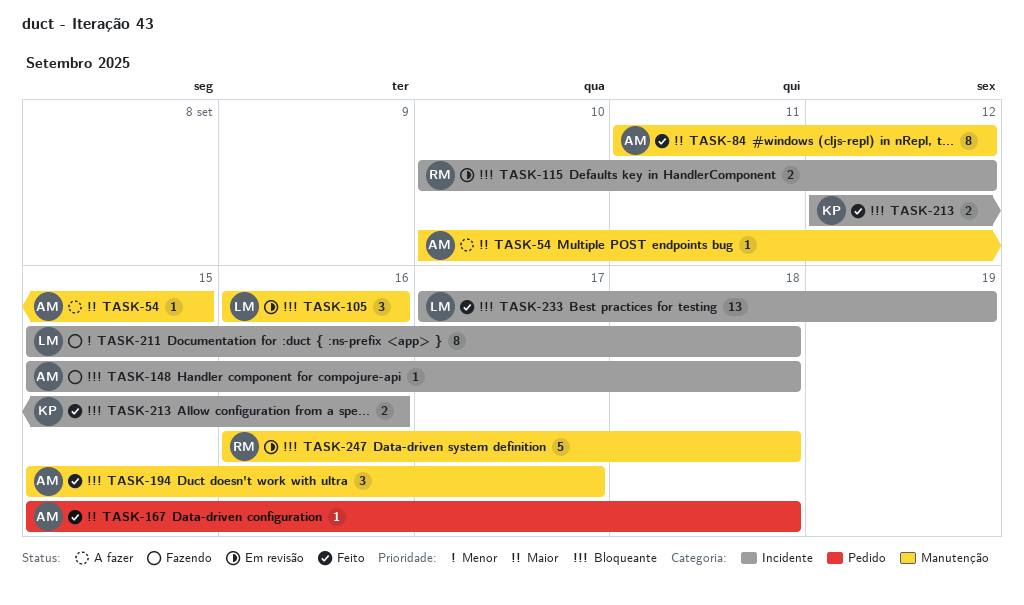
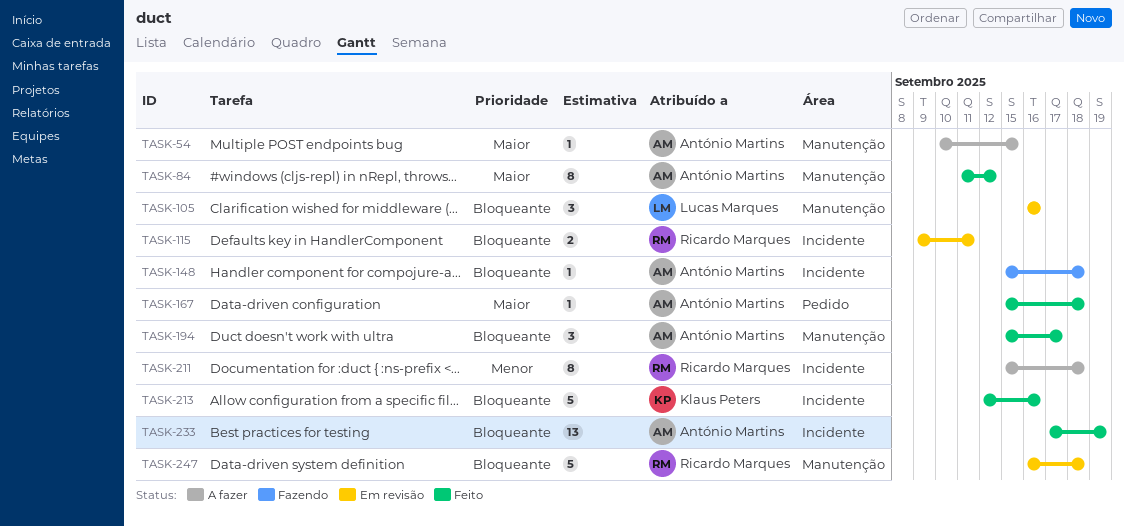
TASK-115, start: Sep 10 -> Sep 9
TASK-115, due: Sep 12 -> Sep 11
TASK-211, status: Fazendo -> A fazer
TASK-211, owner: Lucas Marques -> Ricardo Marques
TASK-213, estimate: 2 -> 5
TASK-233, owner: Lucas Marques -> António Martins

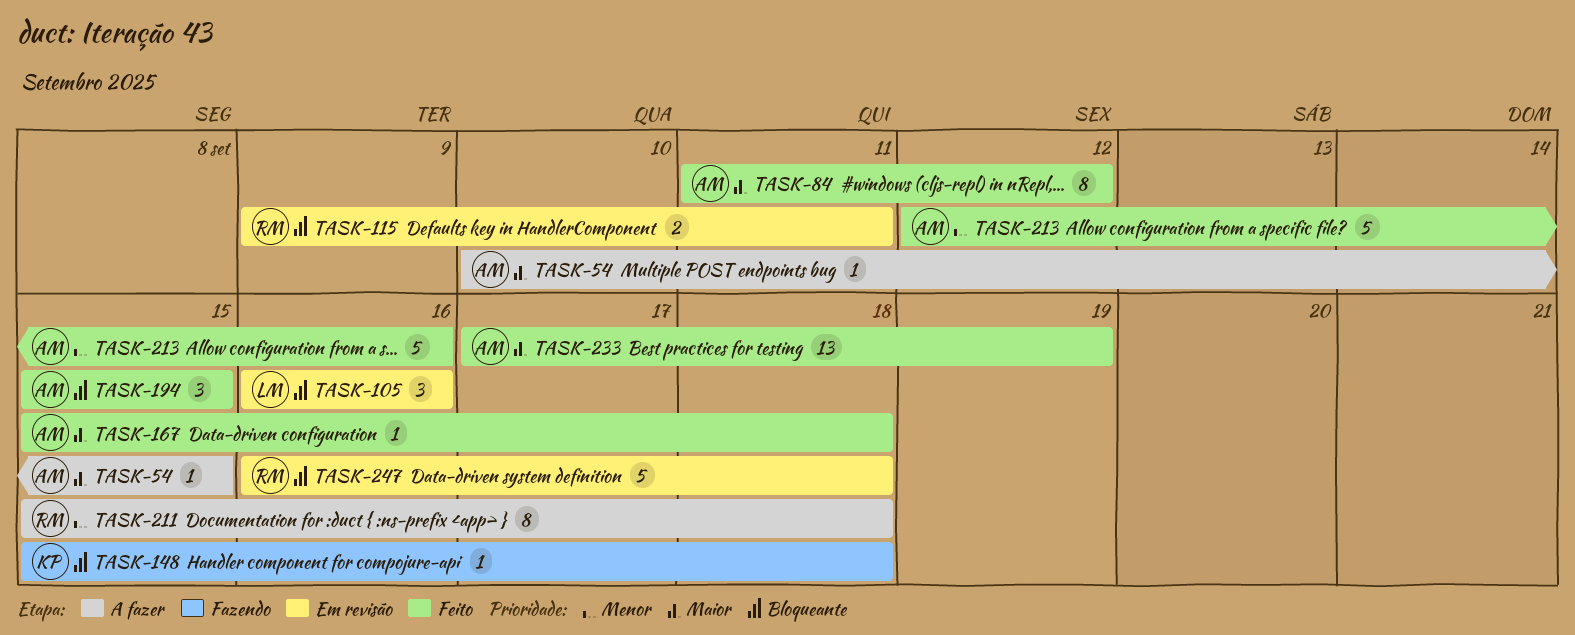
TASK-148, owner: António Martins -> Klaus Peters
TASK-194, due: Sep 17 -> Sep 15
TASK-213, owner: Klaus Peters -> António Martins
TASK-213, priority: Bloqueante -> Menor
TASK-233, priority: Bloqueante -> Maior

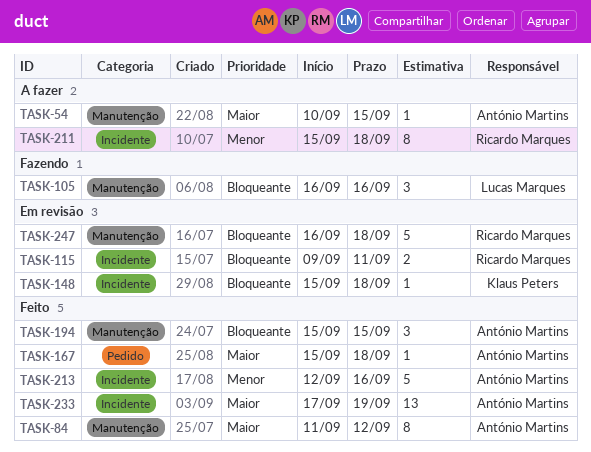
TASK-105, status: Em revisão -> Fazendo
TASK-148, status: Fazendo -> Em revisão

